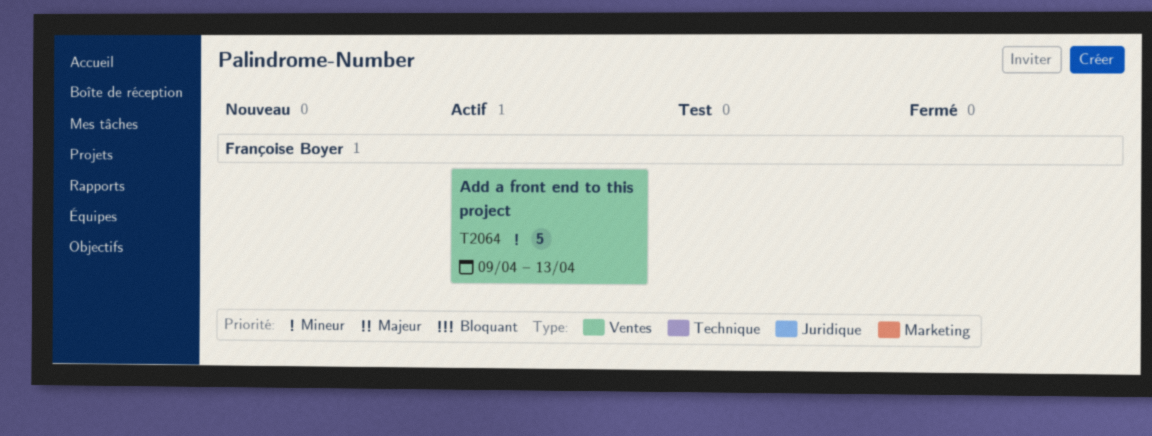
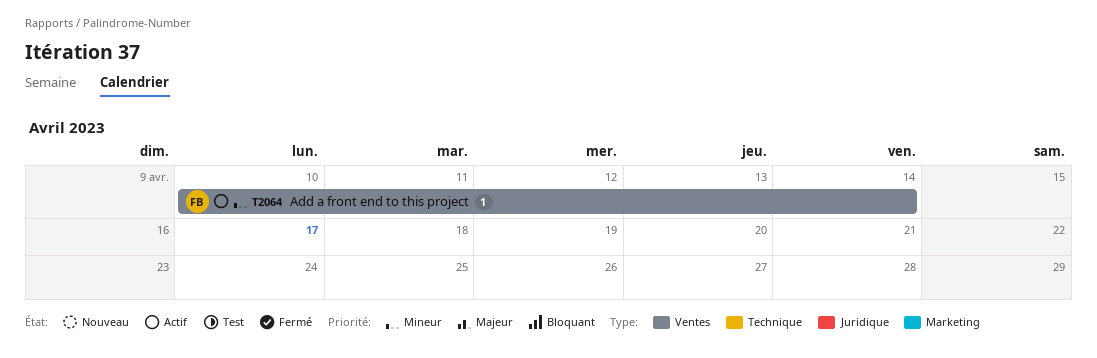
T2064, estimate: 5 -> 1
T2064, start: Apr 9 -> Apr 10
T2064, due: Apr 13 -> Apr 14

